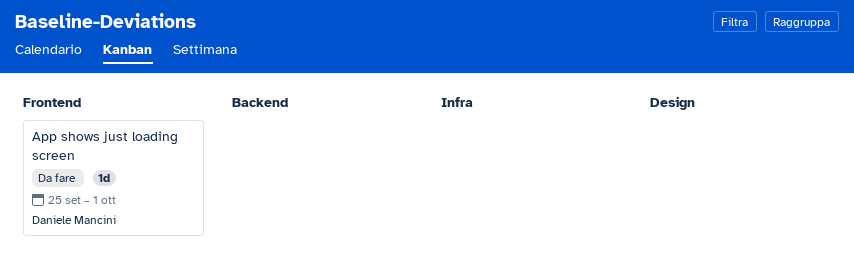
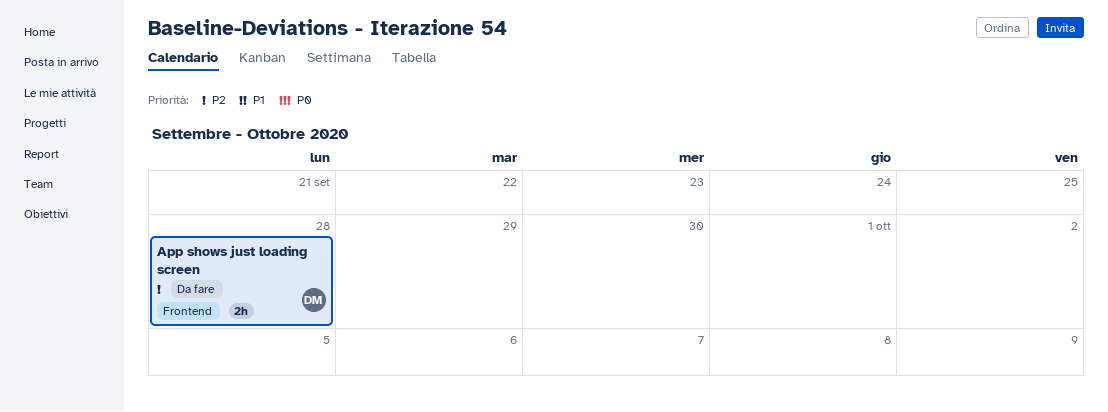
App shows just loading screen, estimate: 1d -> 2h
App shows just loading screen, due: Oct 1 -> Sep 28

